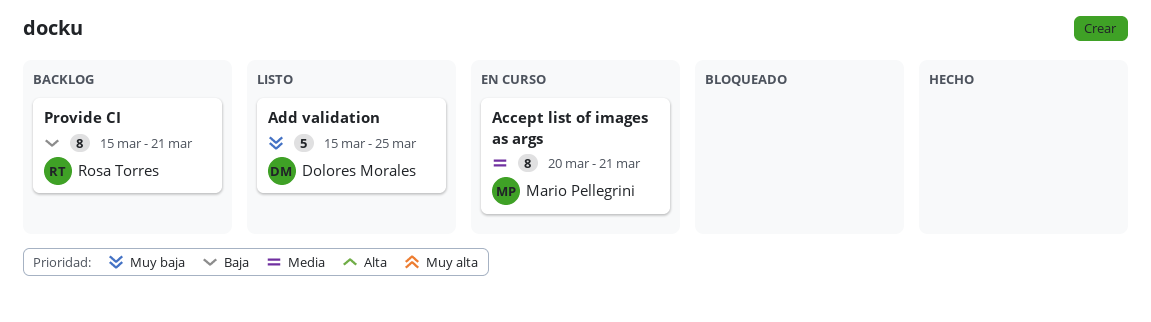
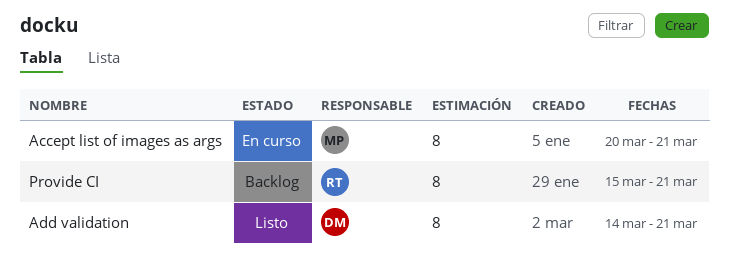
Add validation, estimate: 5 -> 8
Add validation, start: Mar 15 -> Mar 14
Add validation, due: Mar 25 -> Mar 21

